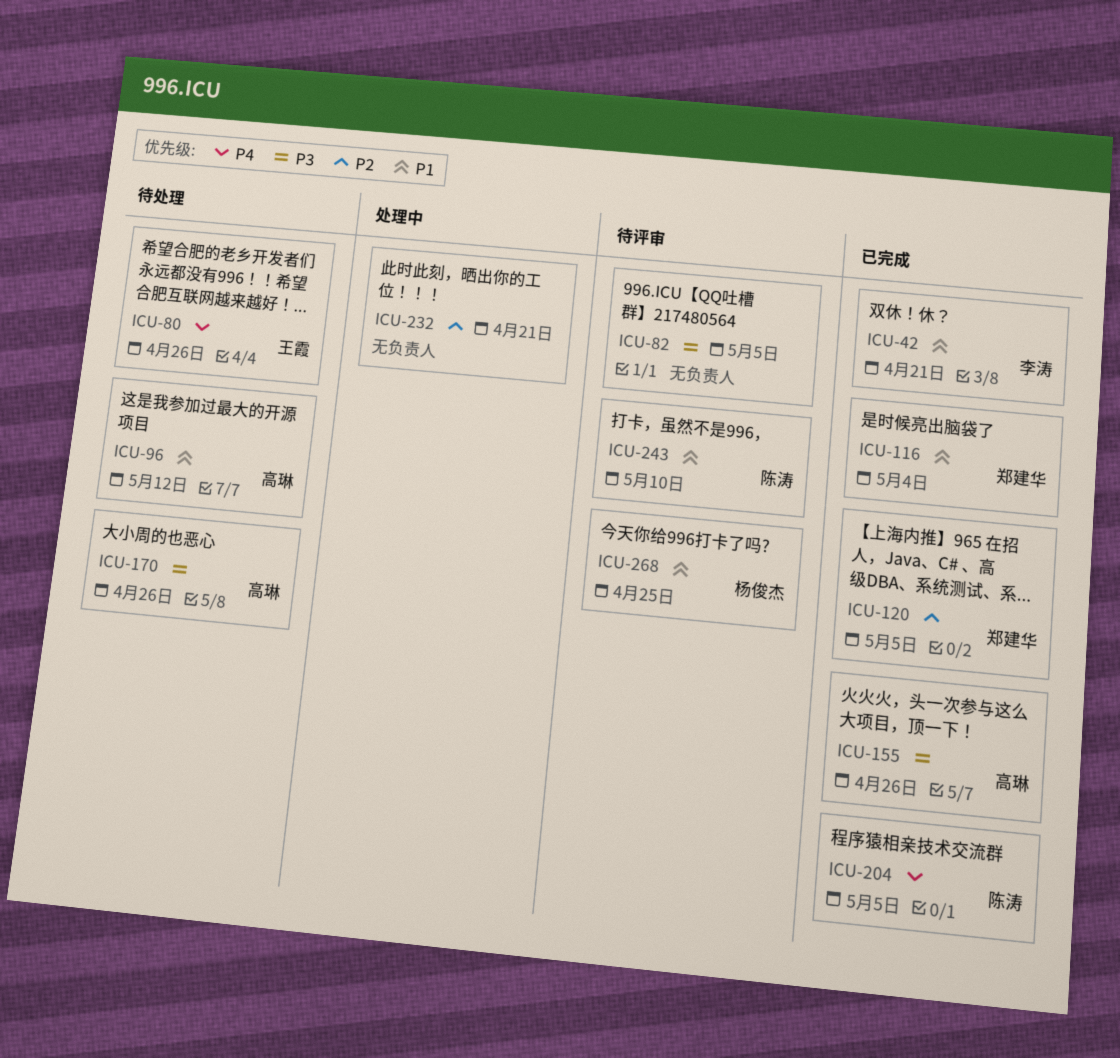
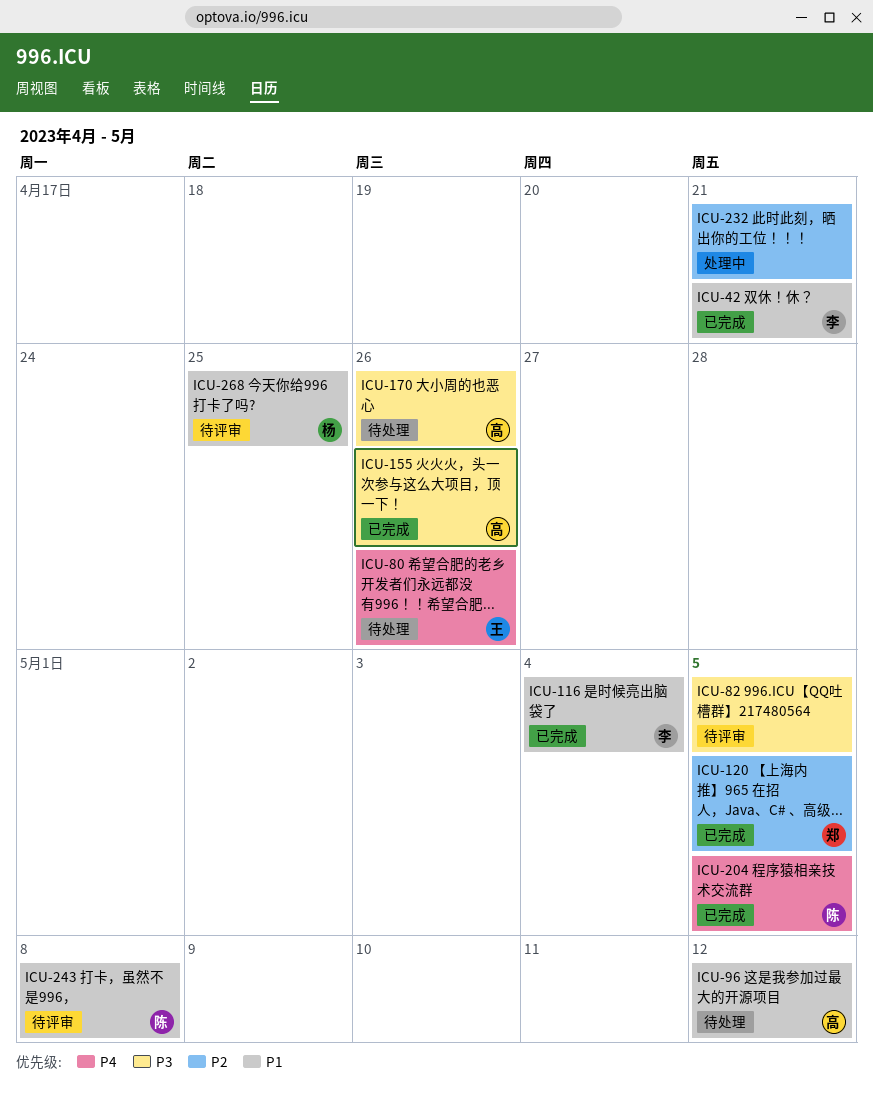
ICU-116, owner: 郑建华 -> 李涛
ICU-243, due: May 10 -> May 8

